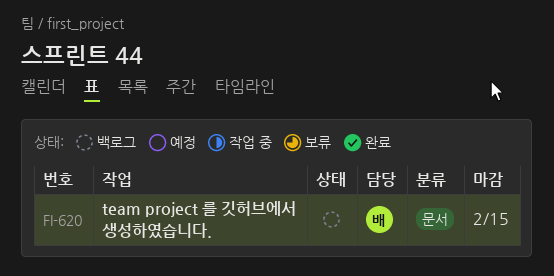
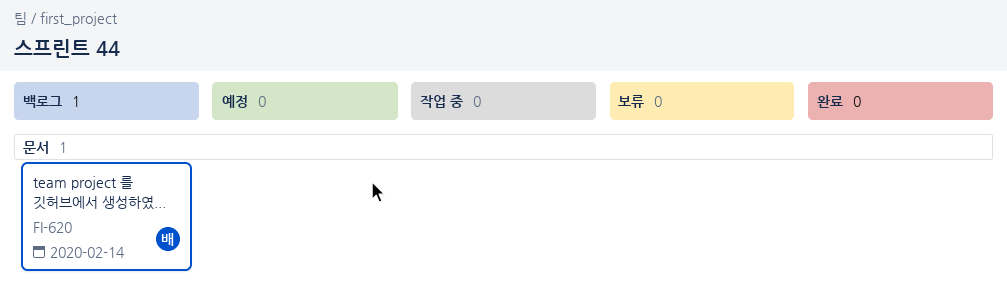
FI-620, due: Feb 15 -> Feb 14

